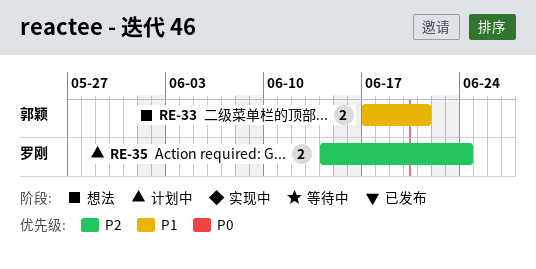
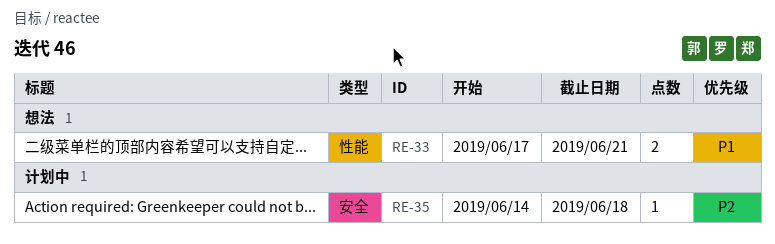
RE-35, estimate: 2 -> 1
RE-35, due: Jun 24 -> Jun 18

